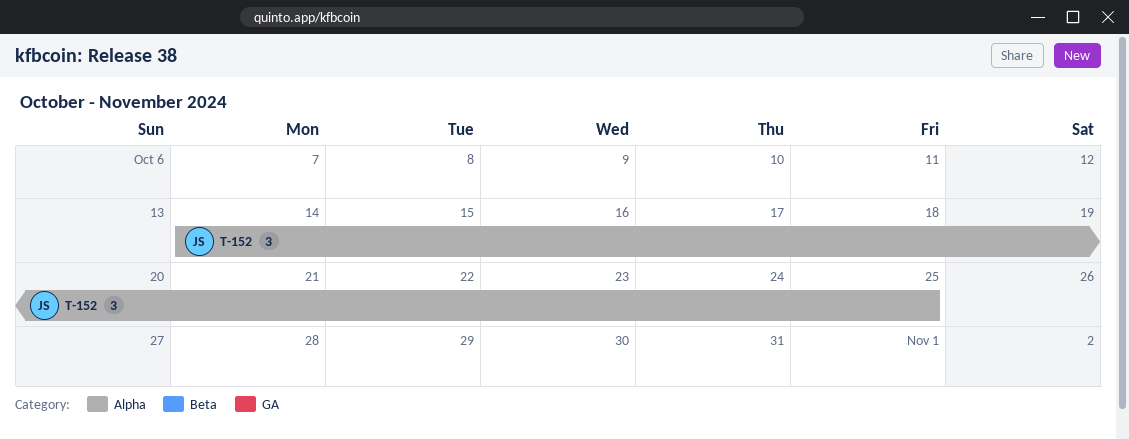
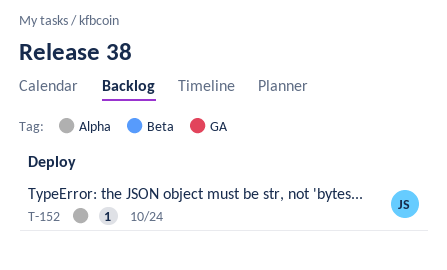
T-152, estimate: 3 -> 1
T-152, due: Oct 25 -> Oct 24

